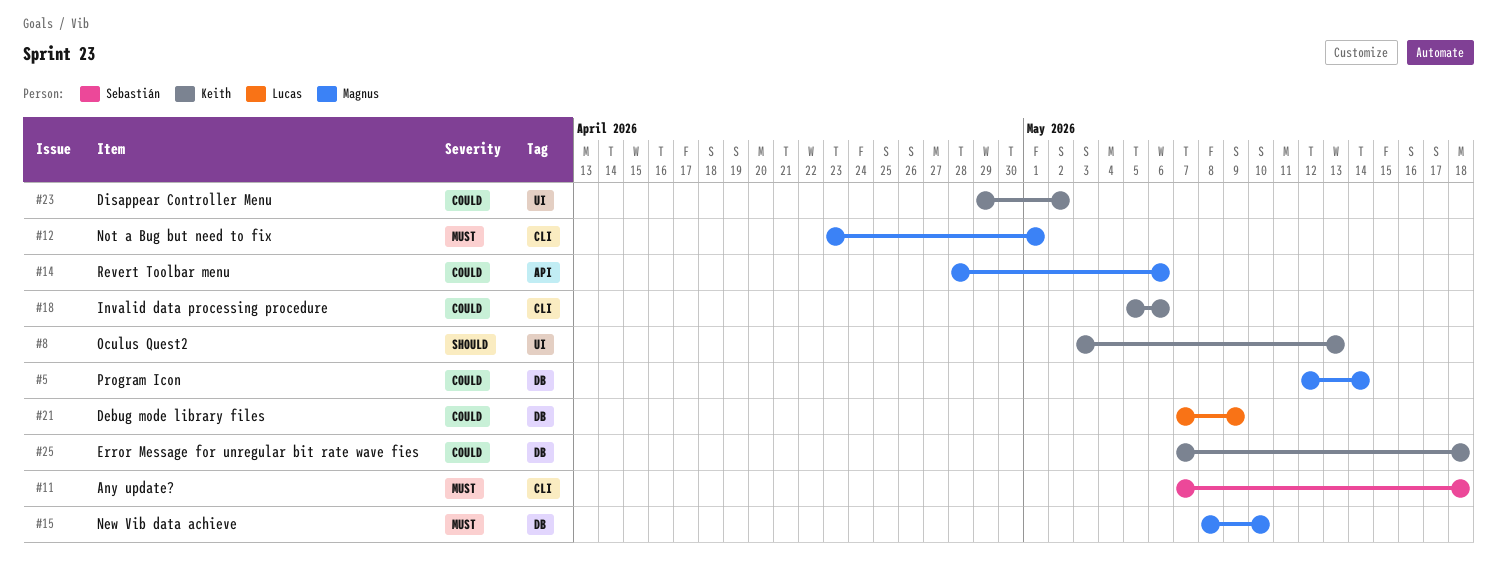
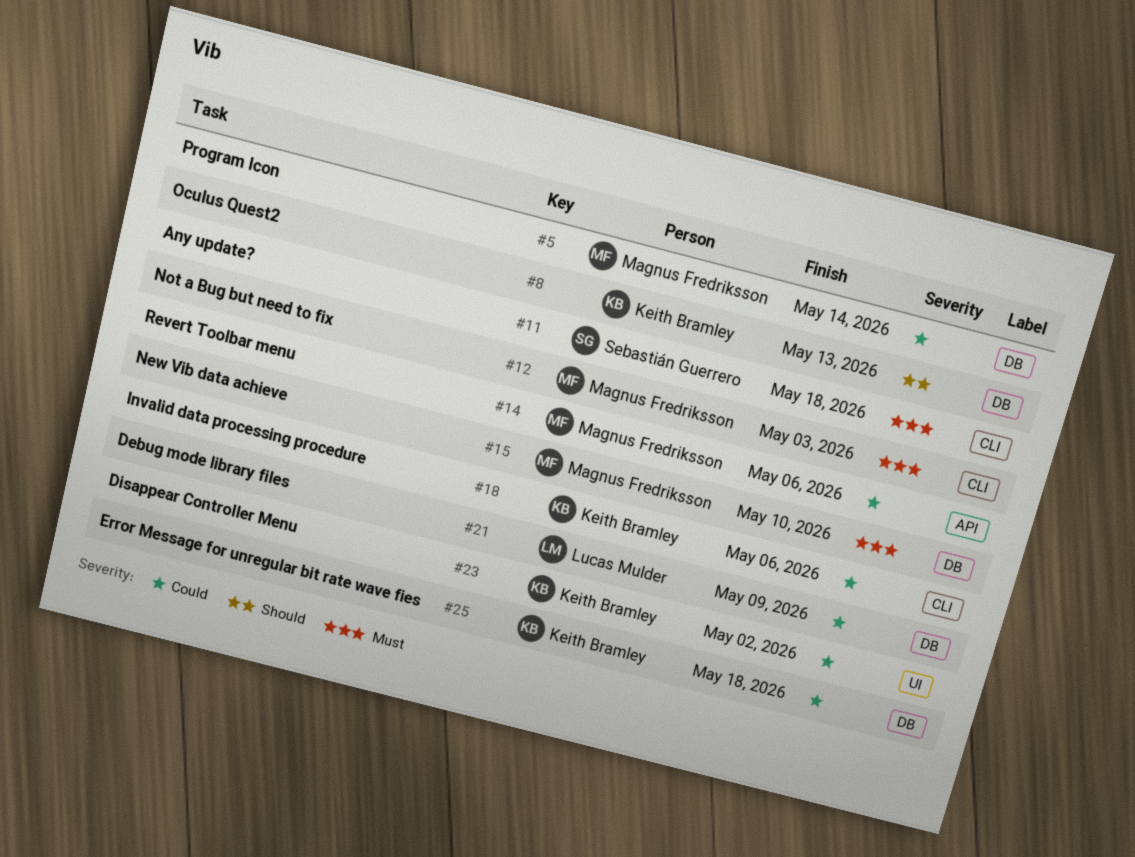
#8, label: UI -> DB
#12, due: May 1 -> May 3

